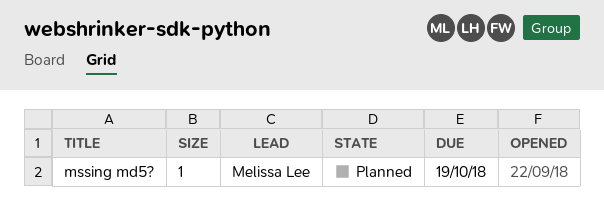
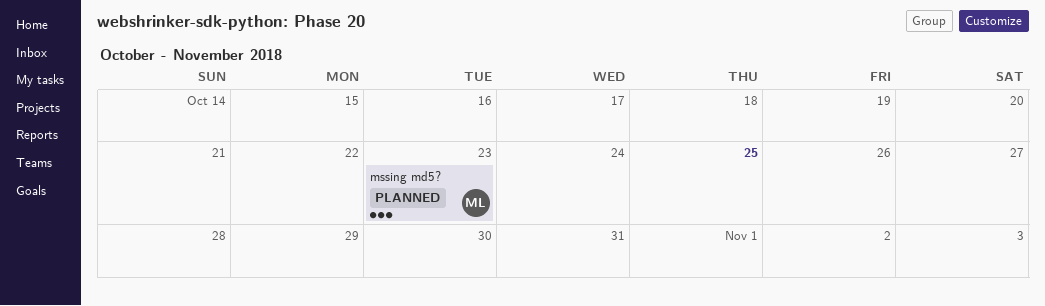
mssing md5?, estimate: 1 -> 3
mssing md5?, due: Oct 19 -> Oct 23

